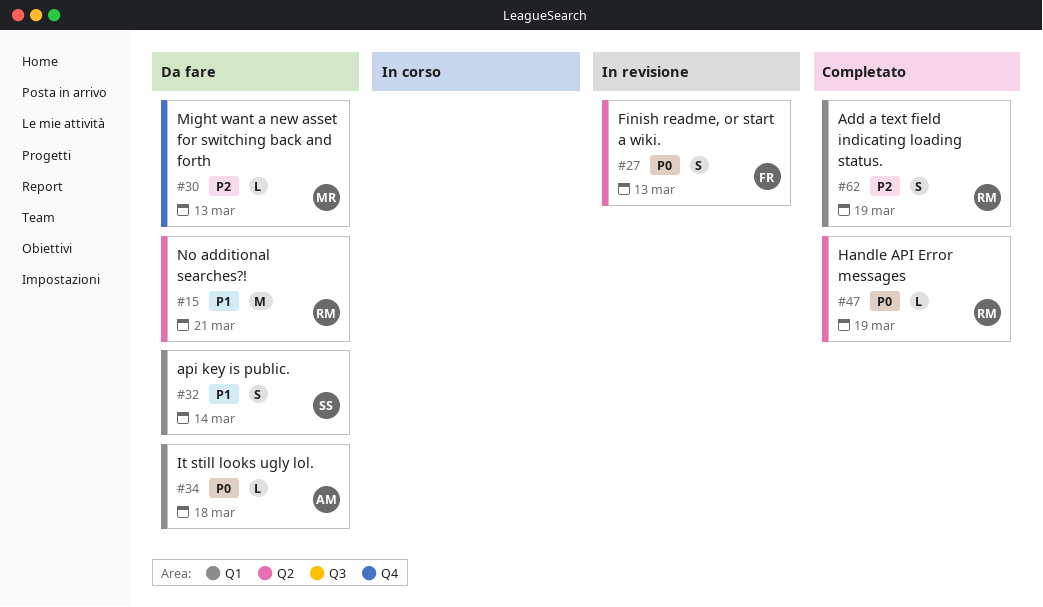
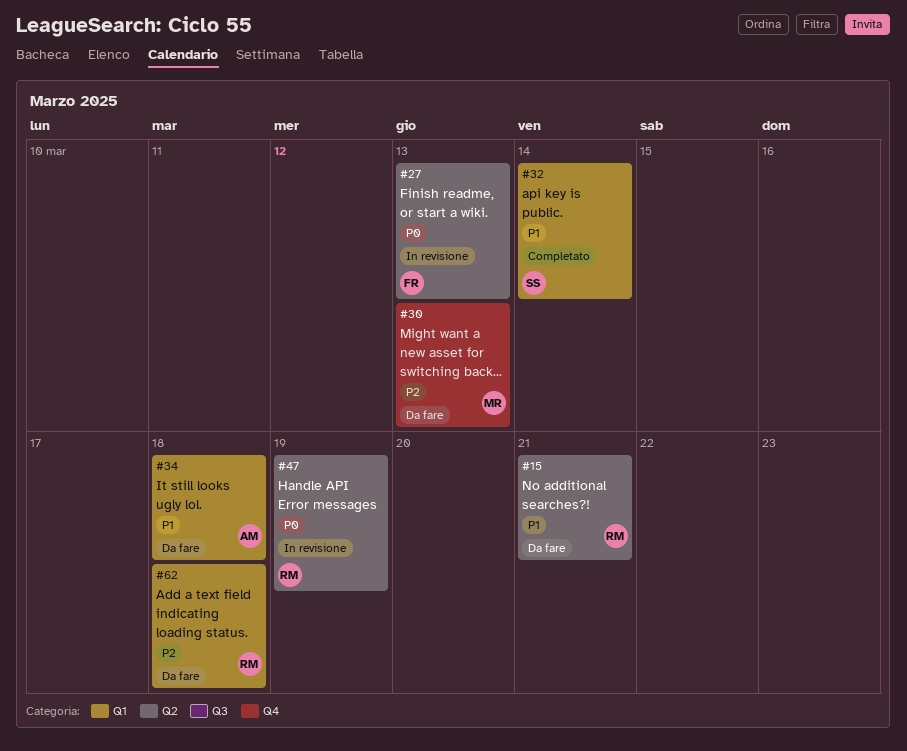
#32, status: Da fare -> Completato
#34, priority: P0 -> P1
#47, status: Completato -> In revisione
#62, status: Completato -> Da fare
#62, due: Mar 19 -> Mar 18

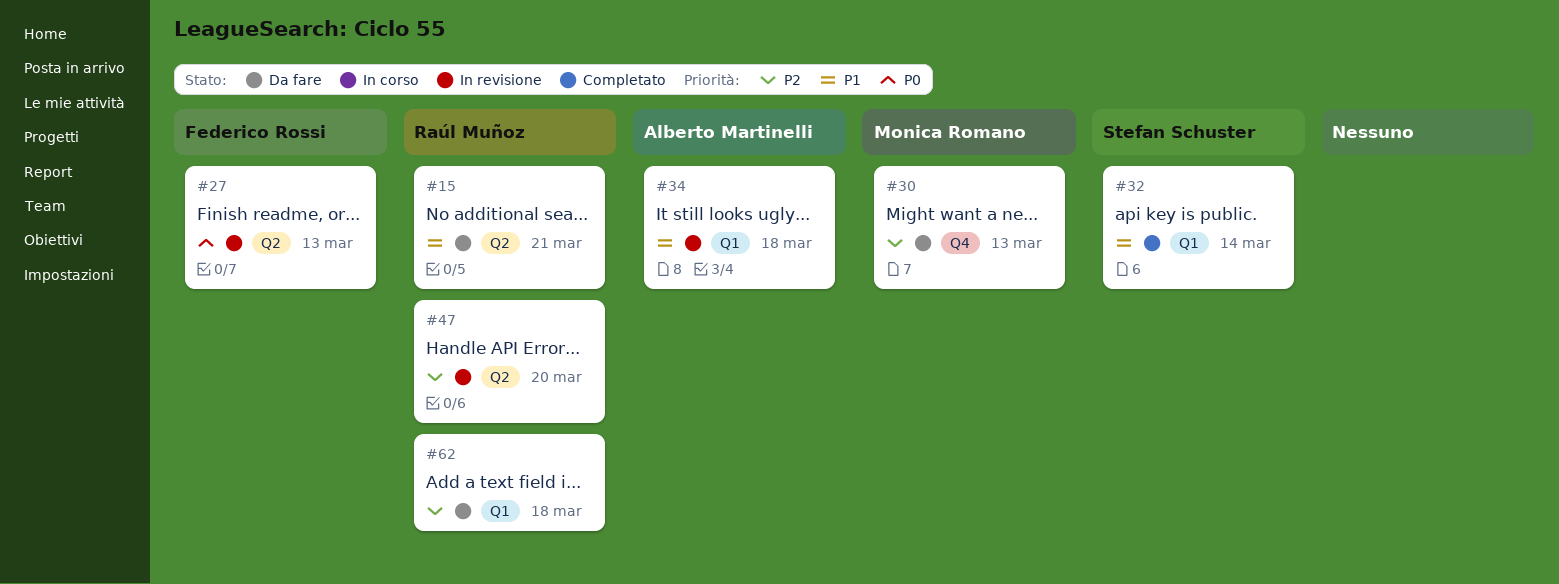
#34, status: Da fare -> In revisione
#47, priority: P0 -> P2
#47, due: Mar 19 -> Mar 20

